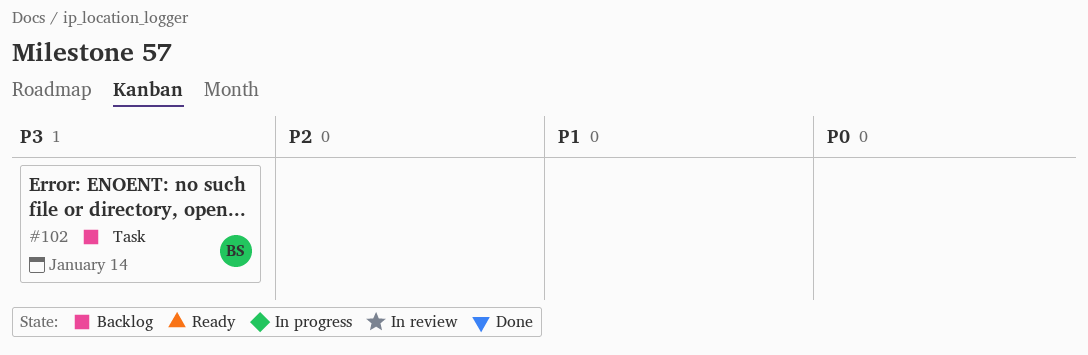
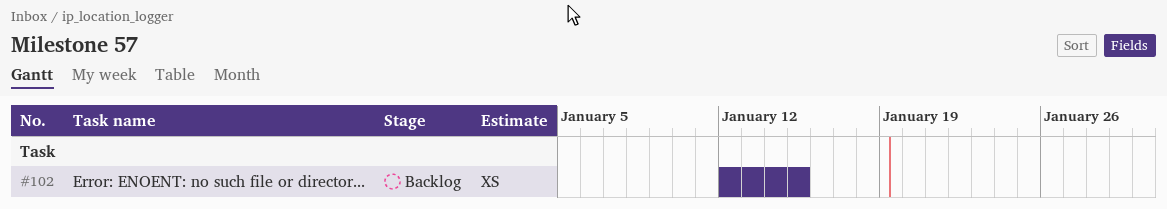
#102, due: Jan 14 -> Jan 15

